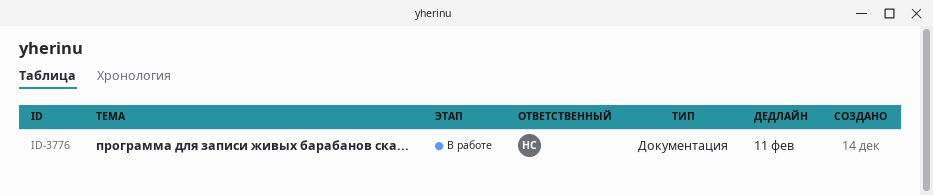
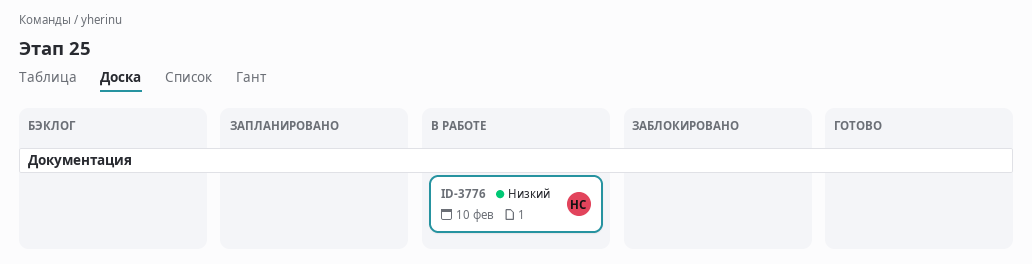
ID-3776, due: Feb 11 -> Feb 10

